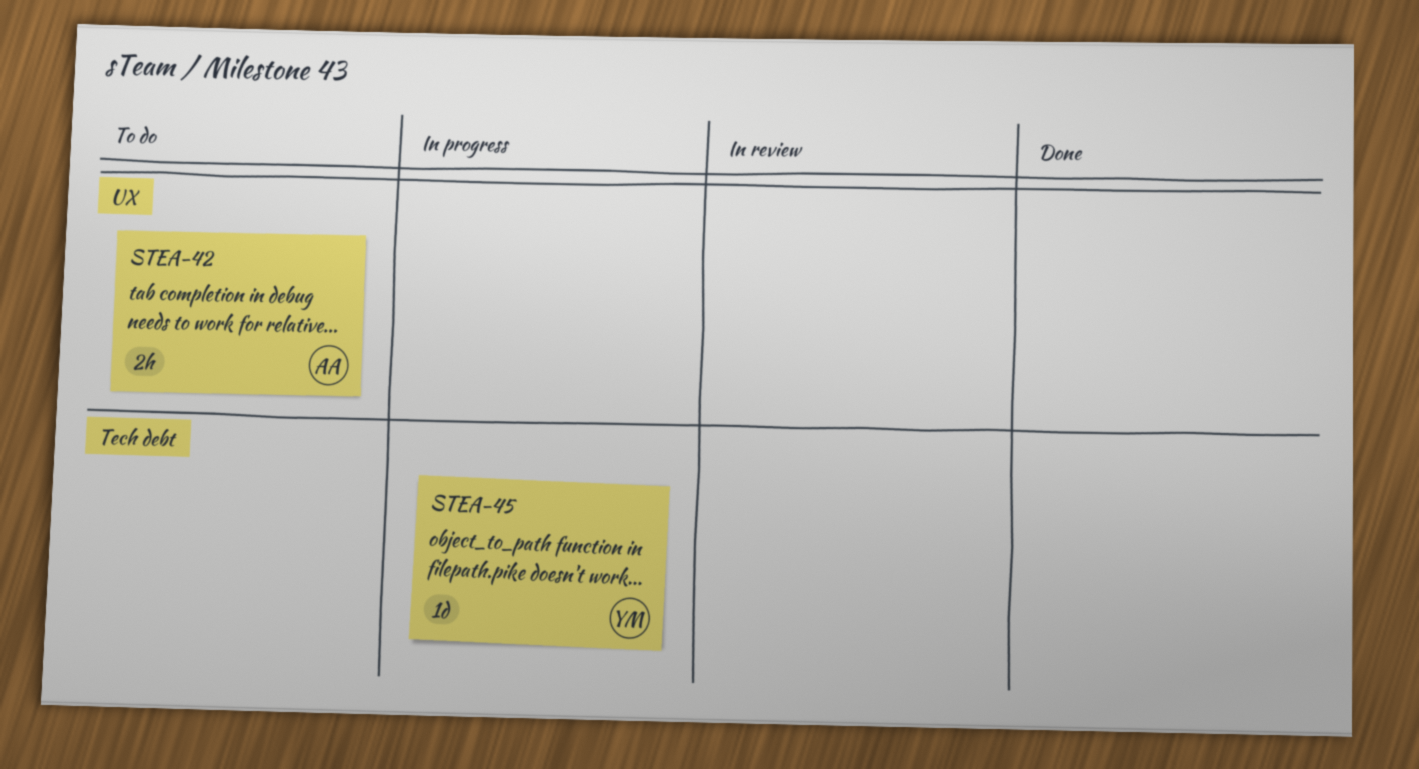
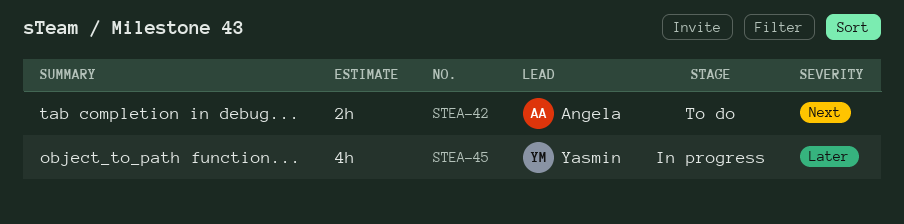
STEA-45, estimate: 1d -> 4h

